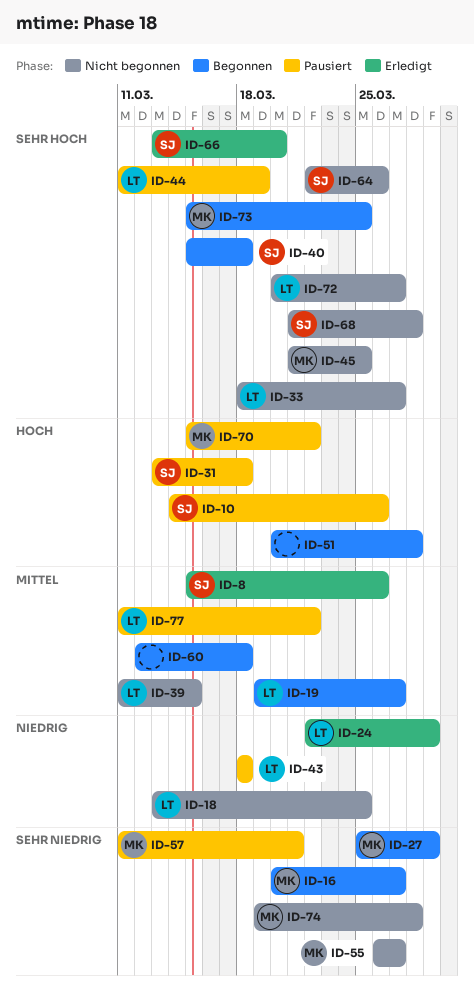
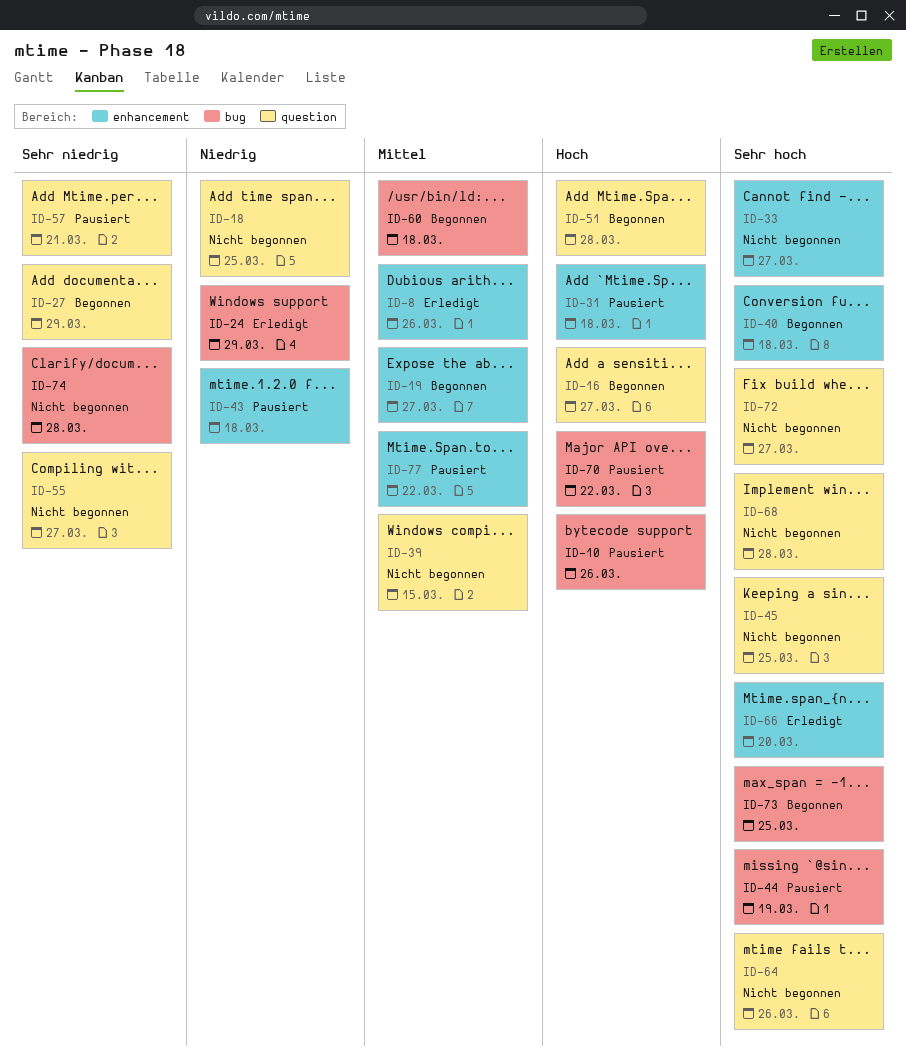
ID-16, priority: Sehr niedrig -> Hoch

